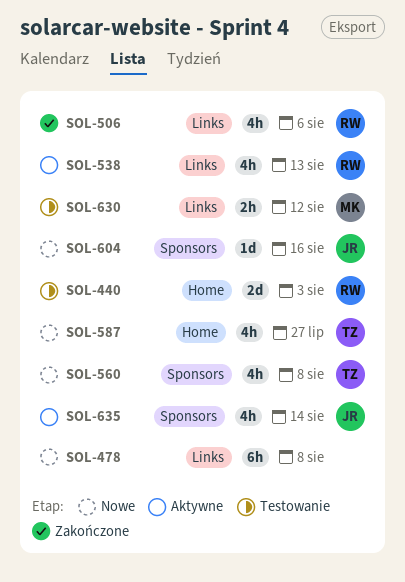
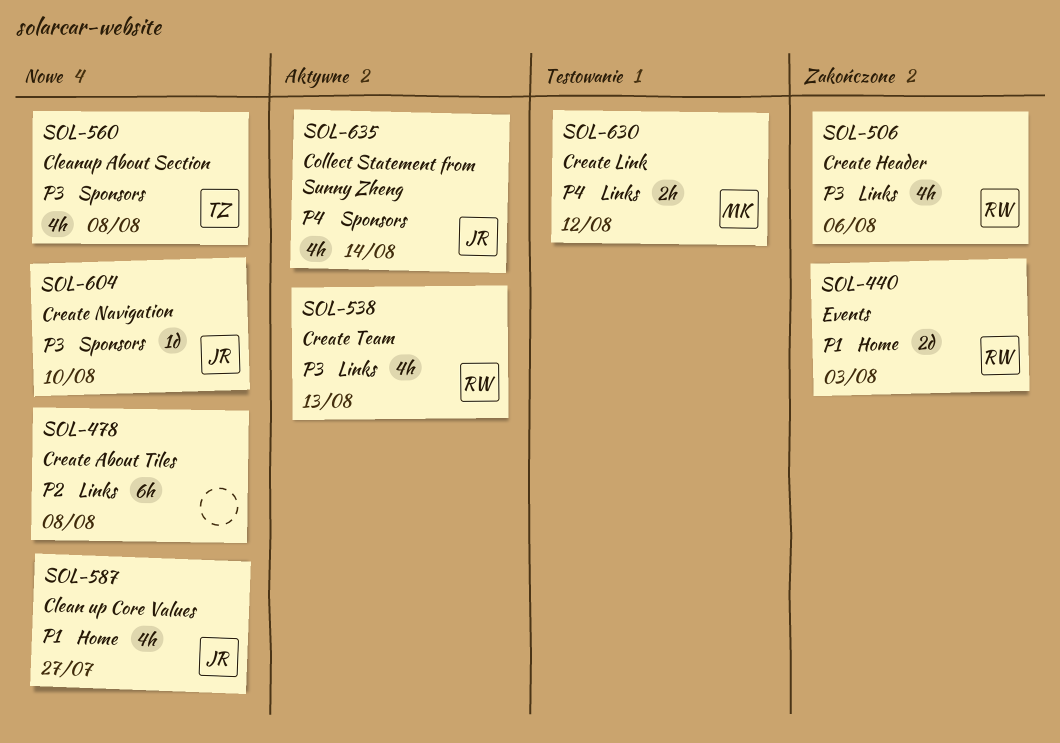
SOL-440, status: Testowanie -> Zakończone
SOL-587, owner: TZ -> JR
SOL-604, due: Aug 16 -> Aug 10

